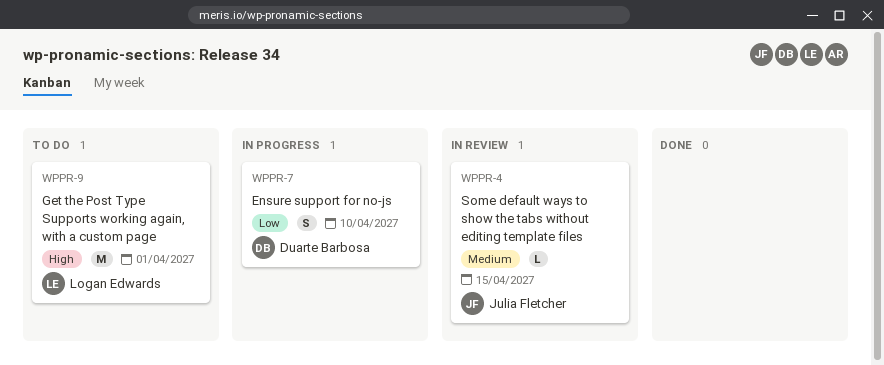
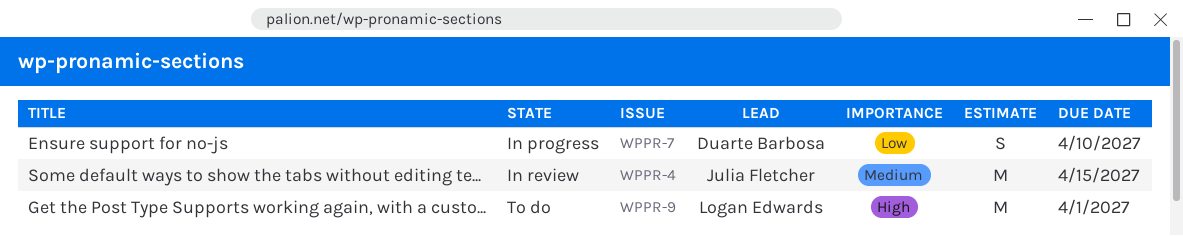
WPPR-4, estimate: L -> M

